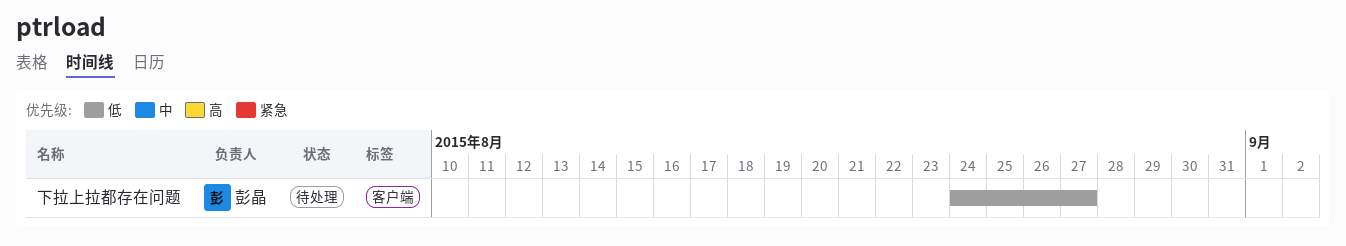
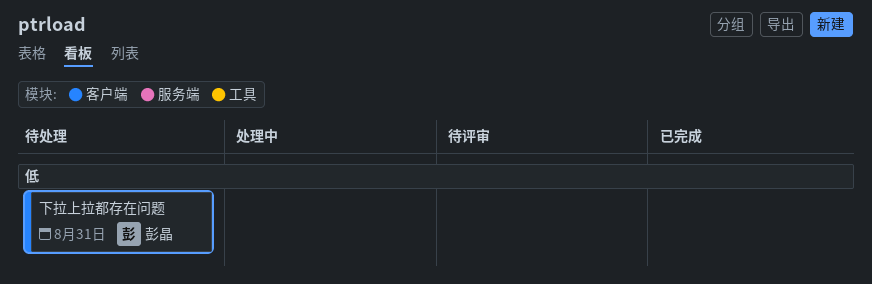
下拉上拉都存在问题, due: Aug 27 -> Aug 31

